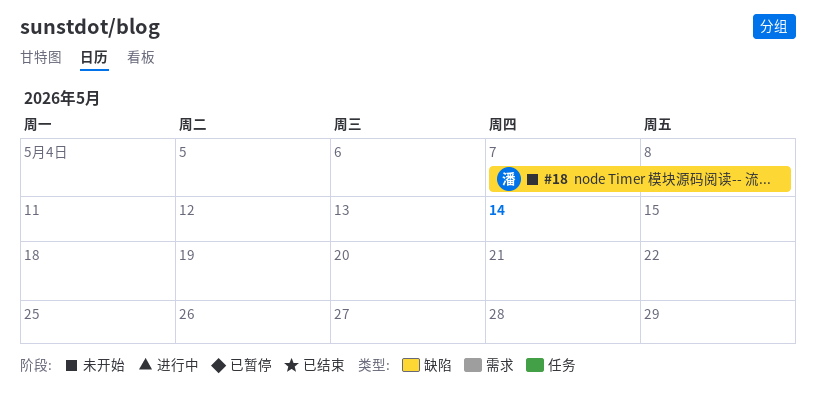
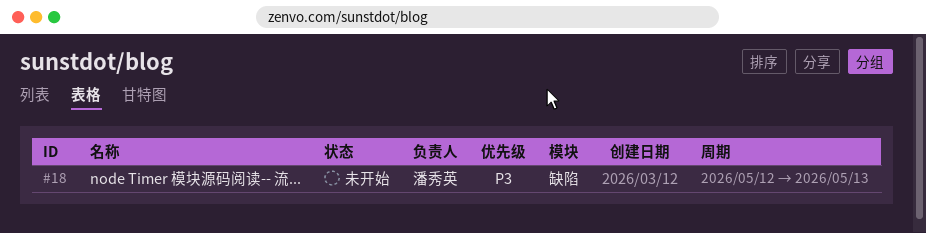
#18, start: May 7 -> May 12
#18, due: May 8 -> May 13

